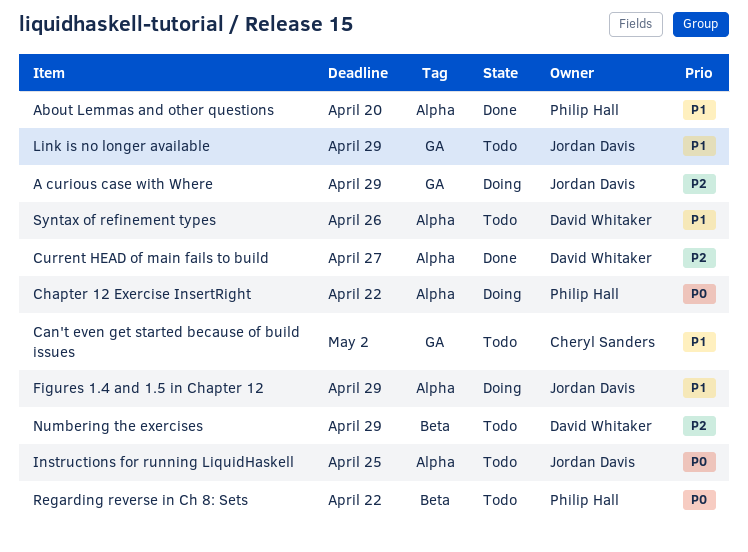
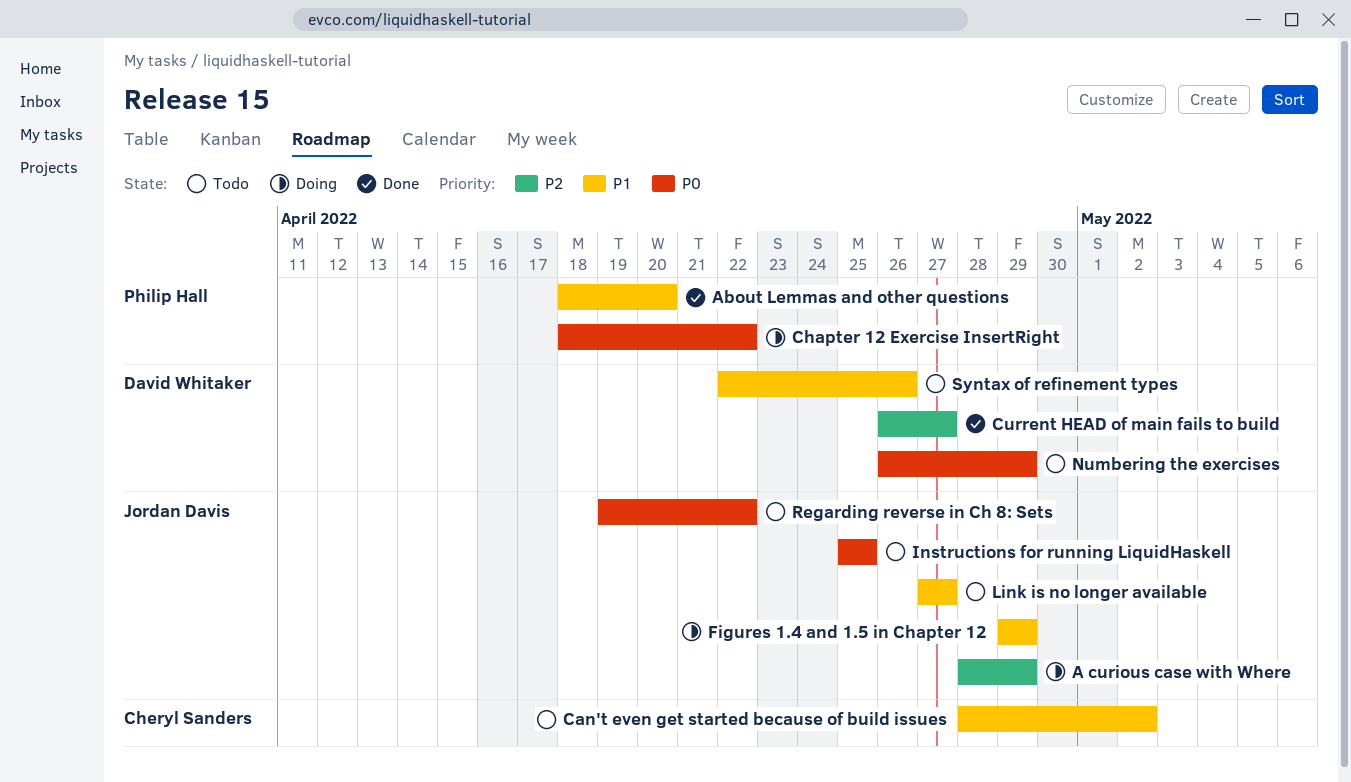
Link is no longer available, due: Apr 29 -> Apr 27
Numbering the exercises, priority: P2 -> P0
Regarding reverse in Ch 8: Sets, owner: Philip Hall -> Jordan Davis

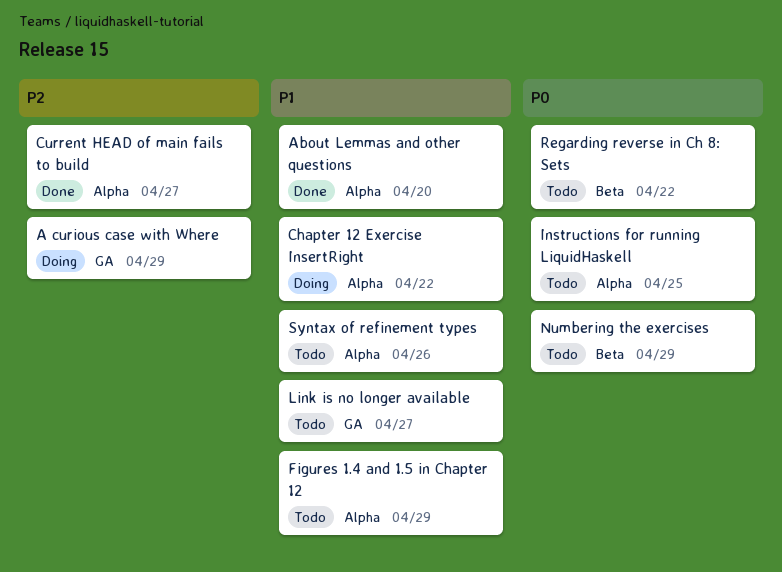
Can't even get started because of build issues: present -> none
Chapter 12 Exercise InsertRight, priority: P0 -> P1
Figures 1.4 and 1.5 in Chapter 12, status: Doing -> Todo

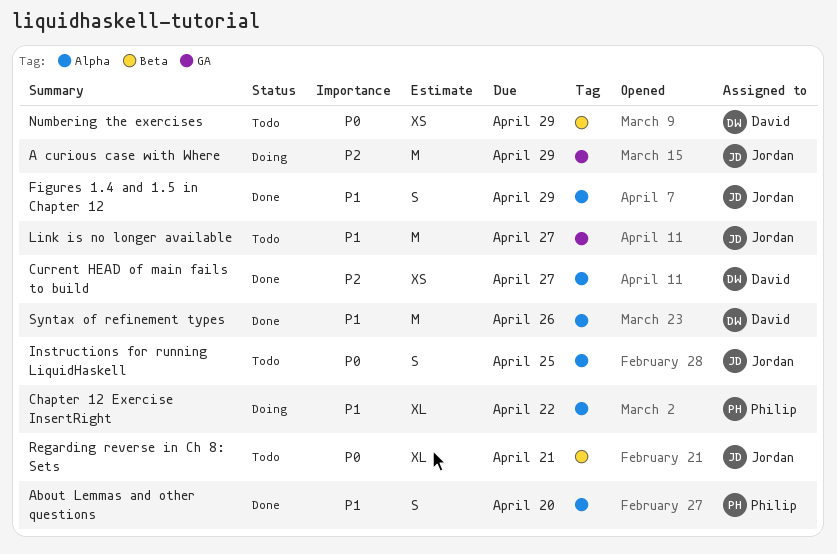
Figures 1.4 and 1.5 in Chapter 12, status: Todo -> Done
Regarding reverse in Ch 8: Sets, due: Apr 22 -> Apr 21
Syntax of refinement types, status: Todo -> Done

